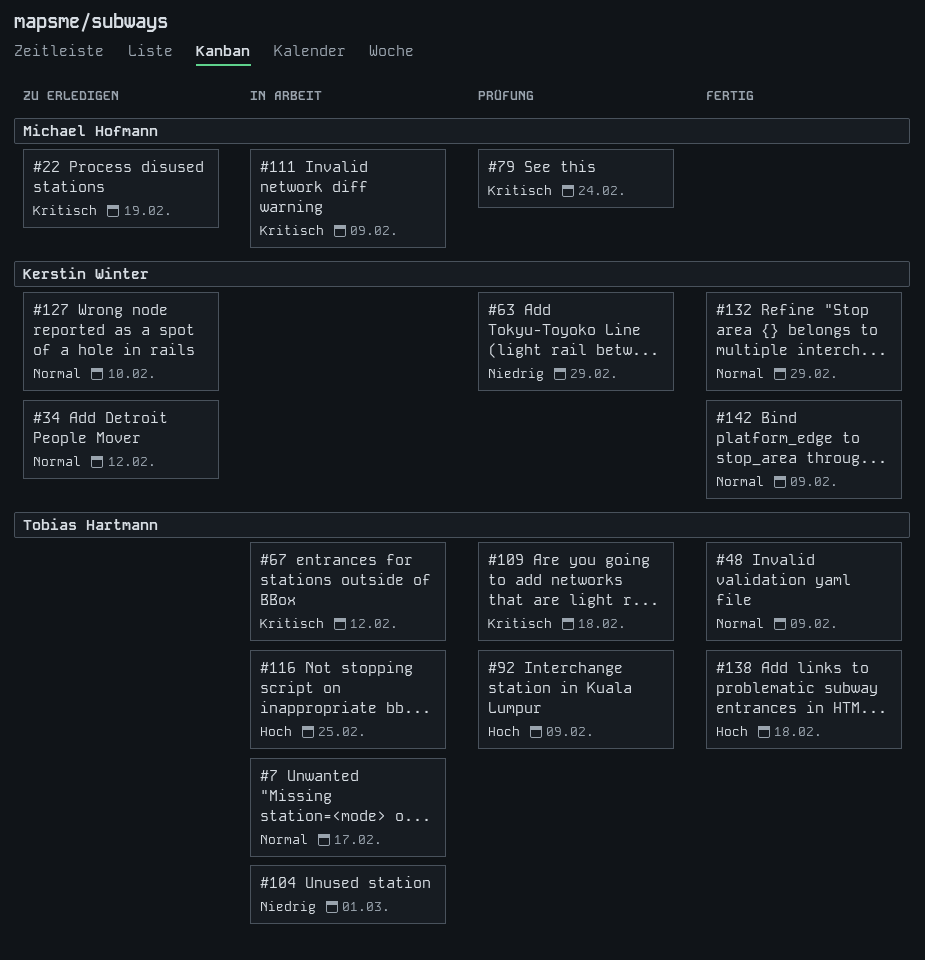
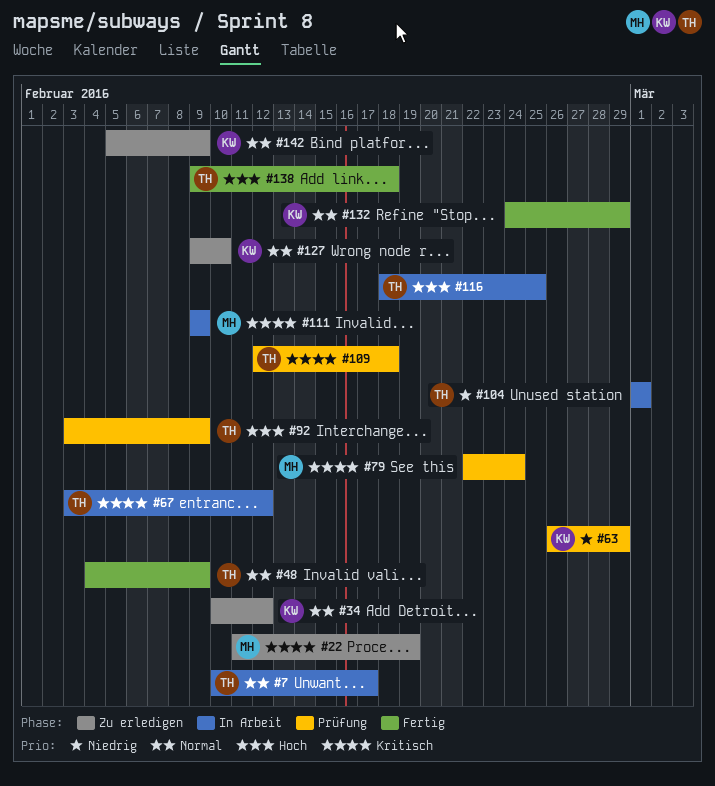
#142, status: Fertig -> Zu erledigen

